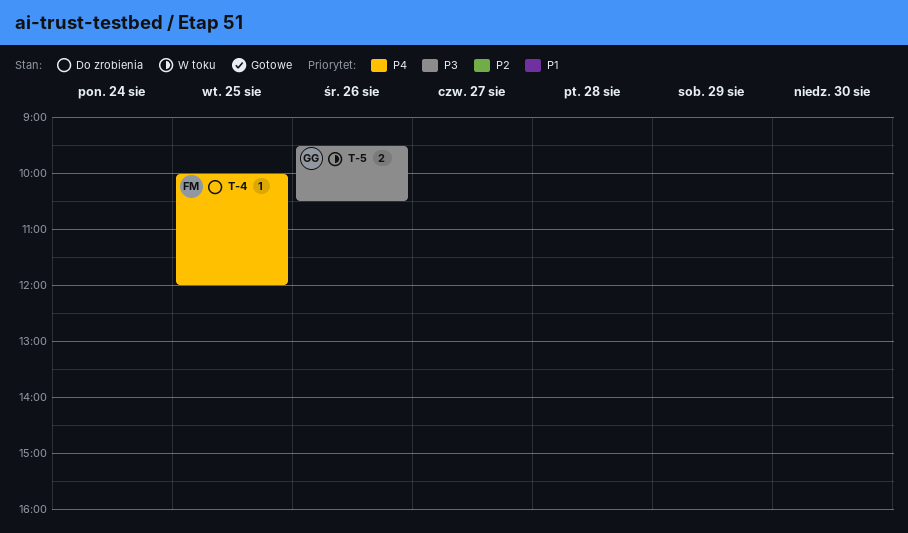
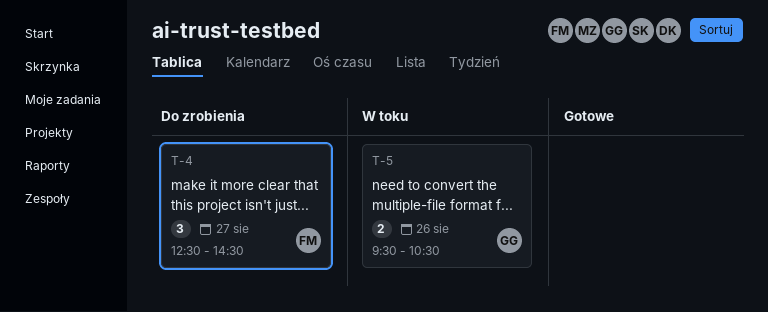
T-4, estimate: 1 -> 3
T-4, day: Aug 25 -> Aug 27
T-4, begins: 10:00 -> 12:30
T-4, ends: 12:00 -> 14:30

